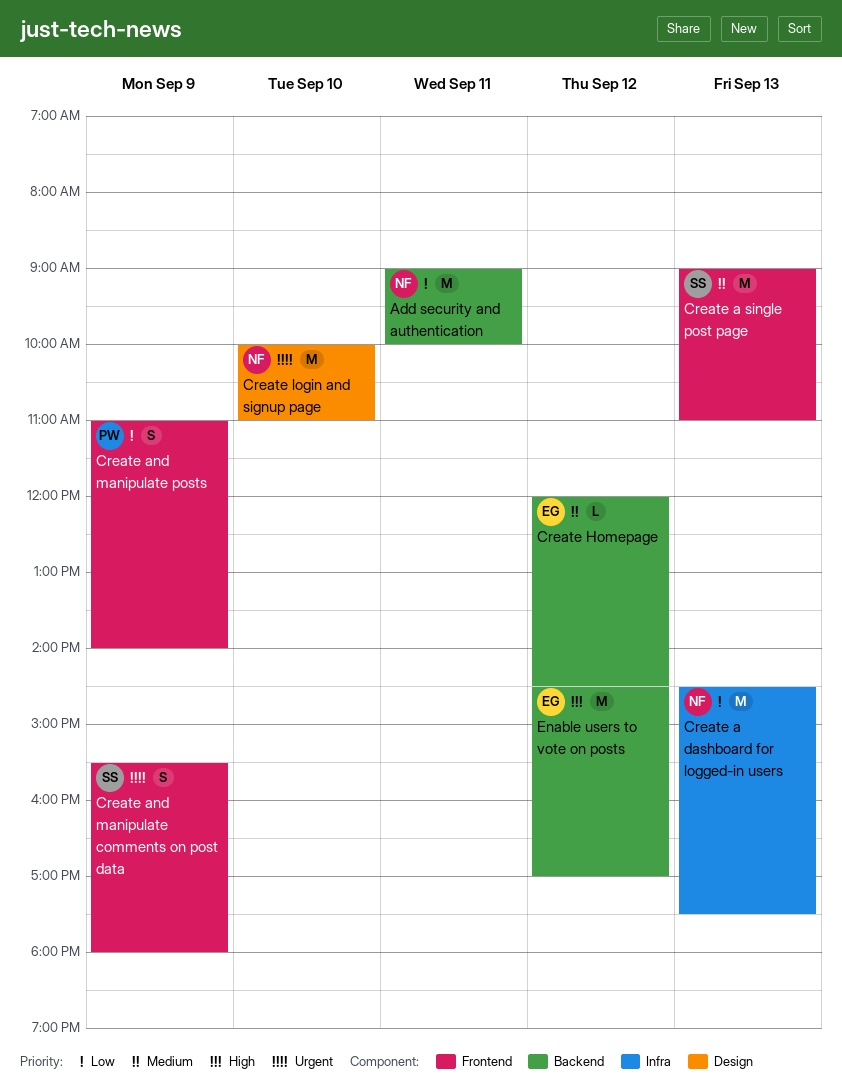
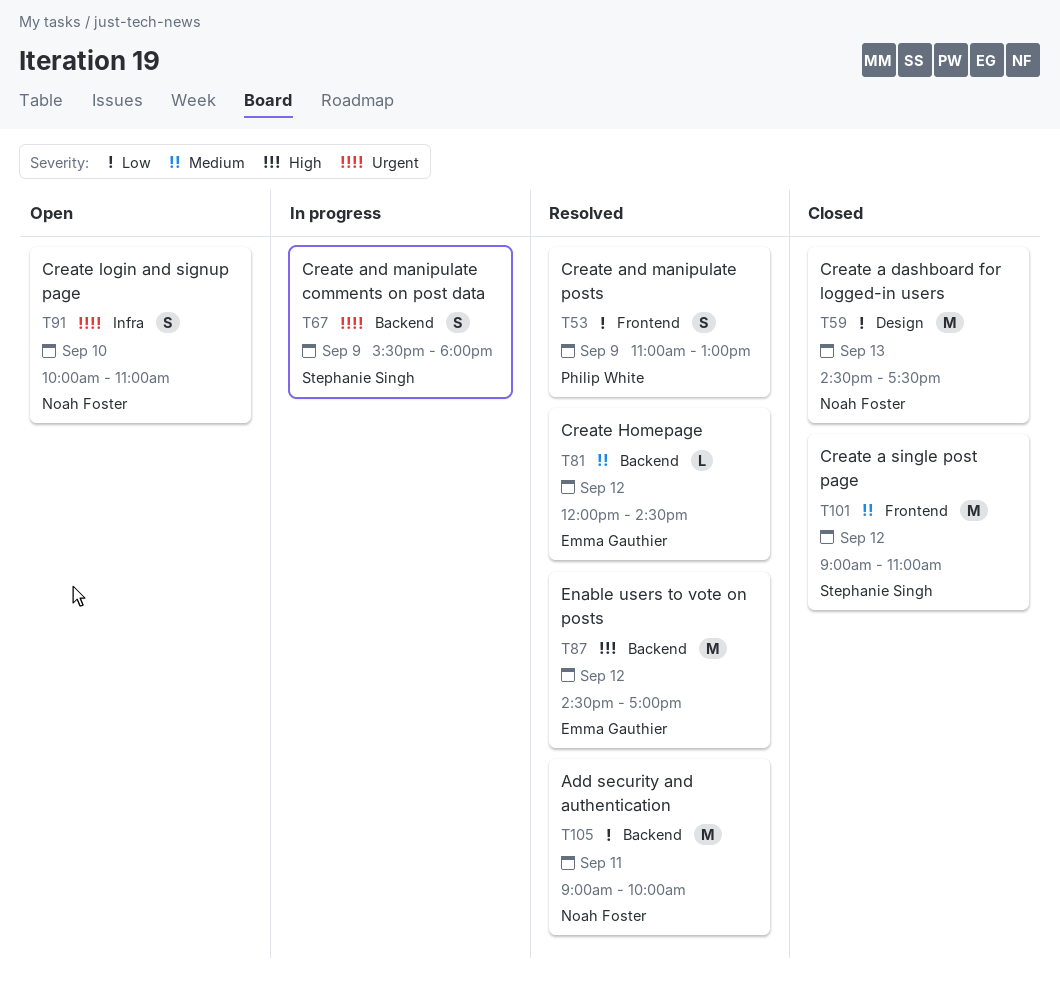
Create a dashboard for logged-in users, label: Infra -> Design
Create a single post page, day: Sep 13 -> Sep 12
Create and manipulate comments on post data, label: Frontend -> Backend
Create and manipulate posts, ends: 14:00 -> 13:00
Create login and signup page, label: Design -> Infra
Create login and signup page, estimate: M -> S

